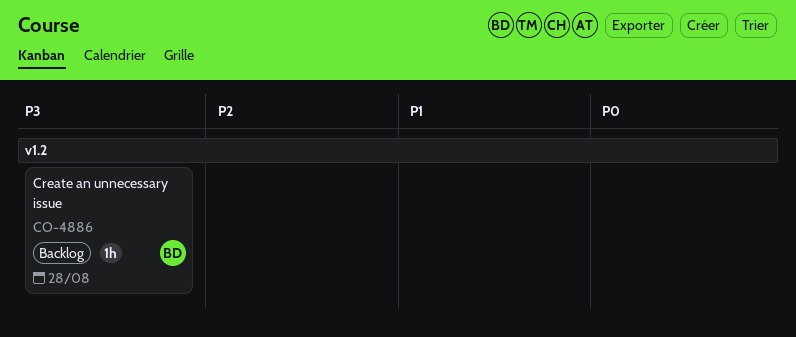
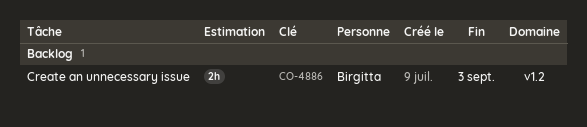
CO-4886, estimate: 1h -> 2h
CO-4886, due: Aug 28 -> Sep 3

